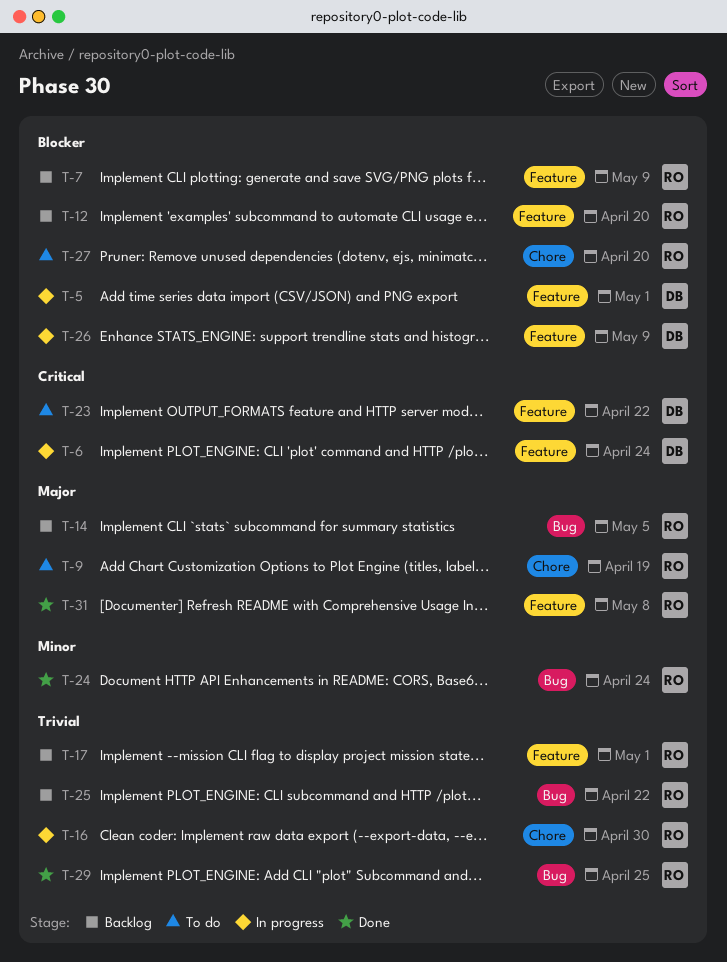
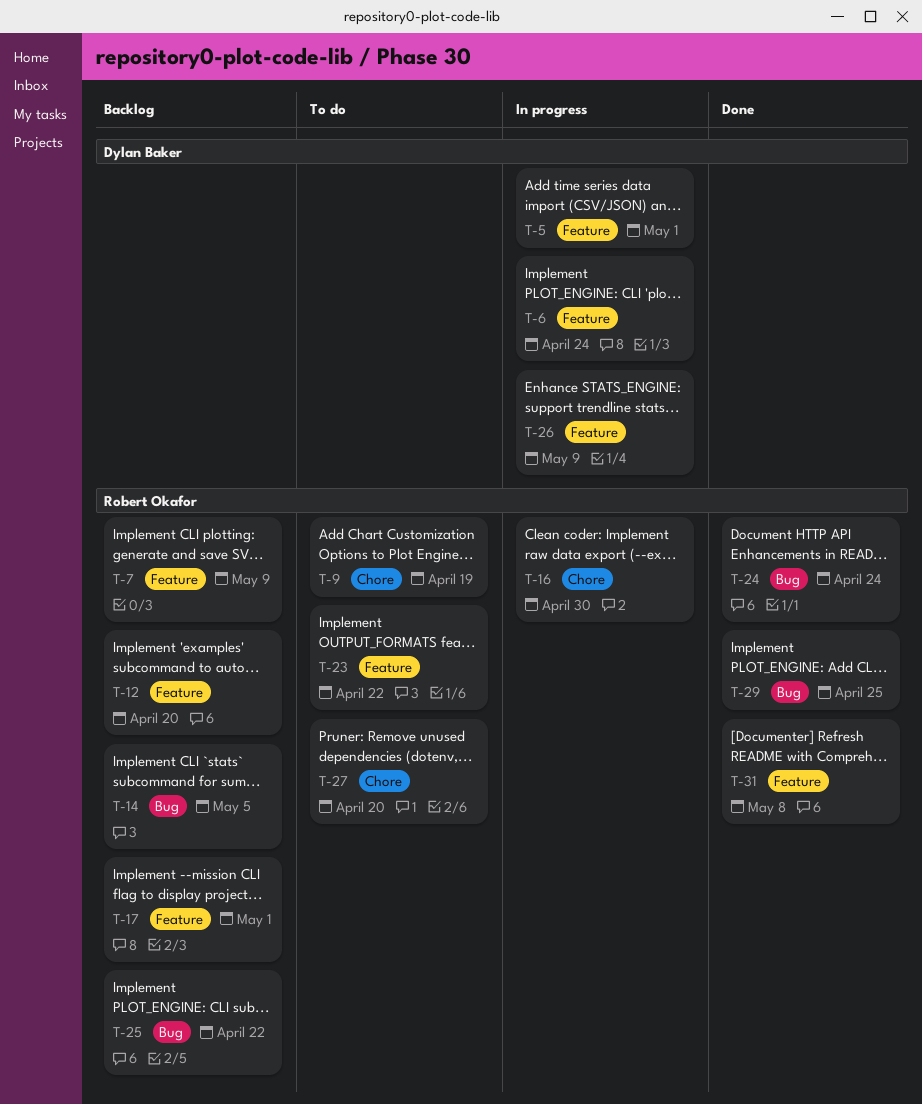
T-23, owner: Dylan Baker -> Robert Okafor

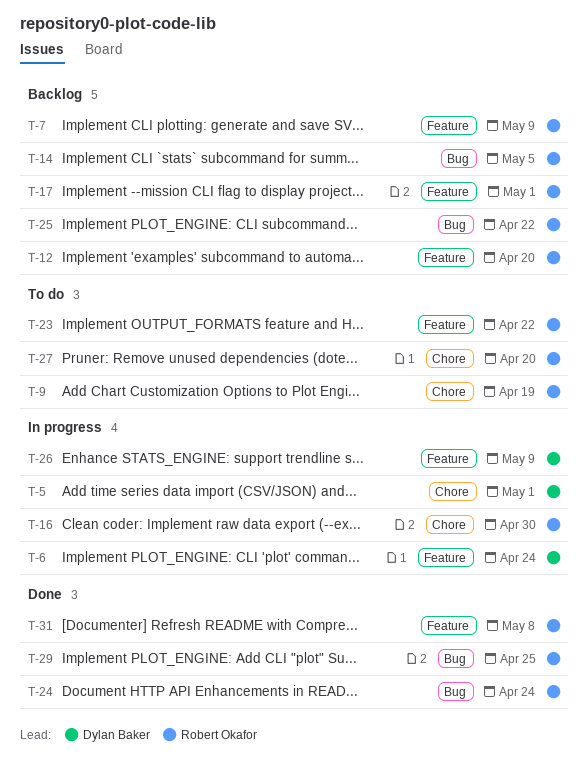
T-5, label: Feature -> Chore

